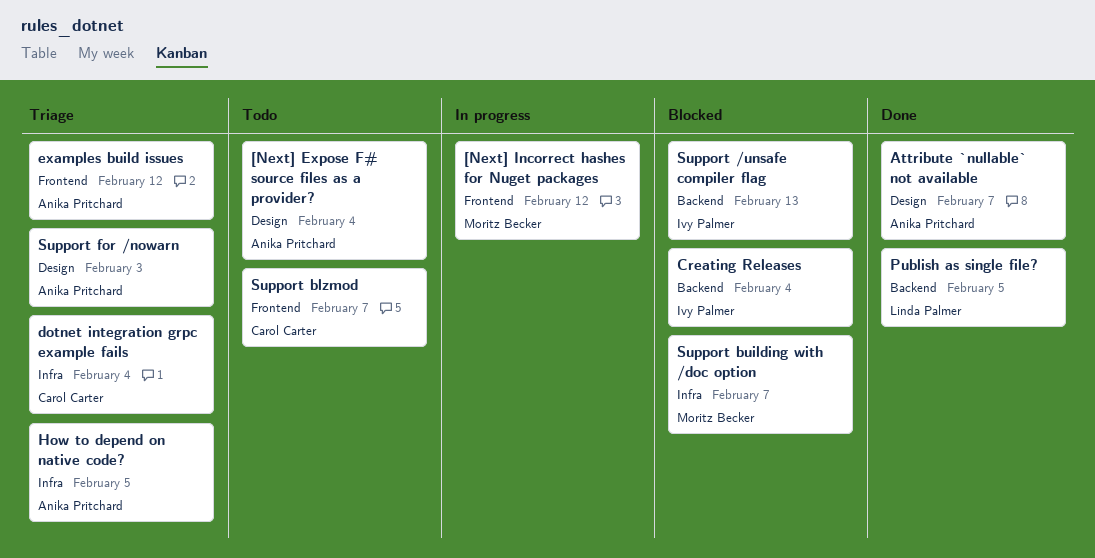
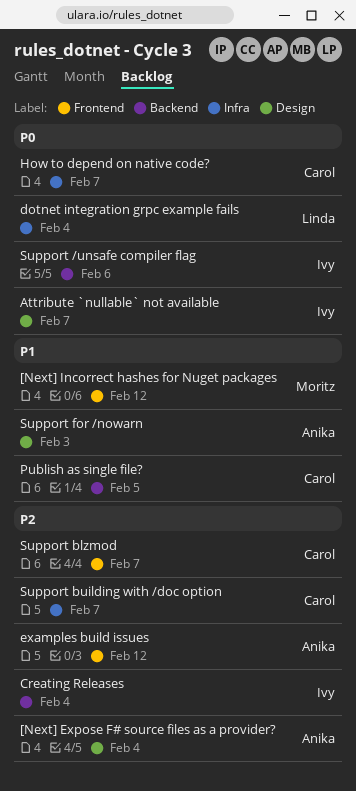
Attribute `nullable` not available, owner: Anika Pritchard -> Ivy Palmer
dotnet integration grpc example fails, owner: Carol Carter -> Linda Palmer
How to depend on native code?, owner: Anika Pritchard -> Carol Carter
How to depend on native code?, due: Feb 5 -> Feb 7
Publish as single file?, owner: Linda Palmer -> Carol Carter
Support /unsafe compiler flag, due: Feb 13 -> Feb 6
Support building with /doc option, owner: Moritz Becker -> Carol Carter

